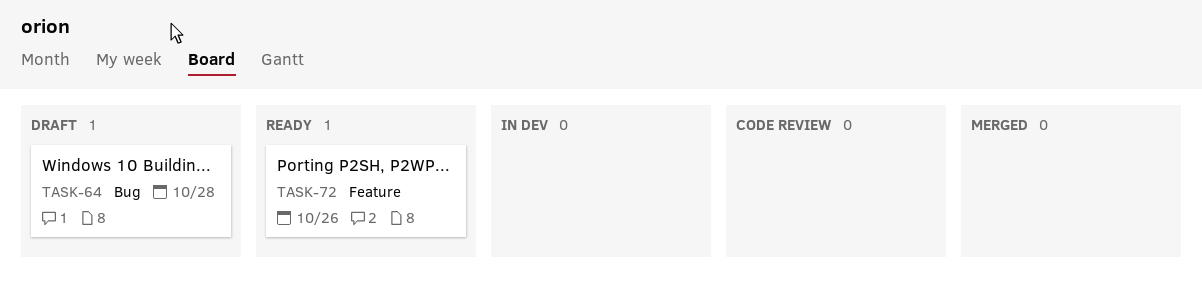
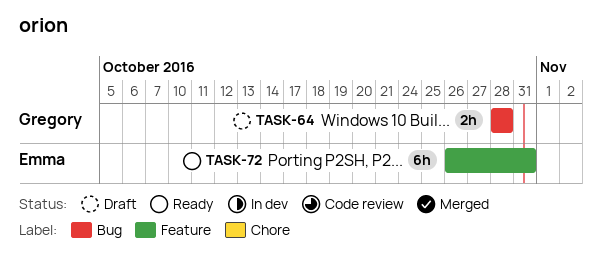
TASK-72, due: Oct 26 -> Oct 31

